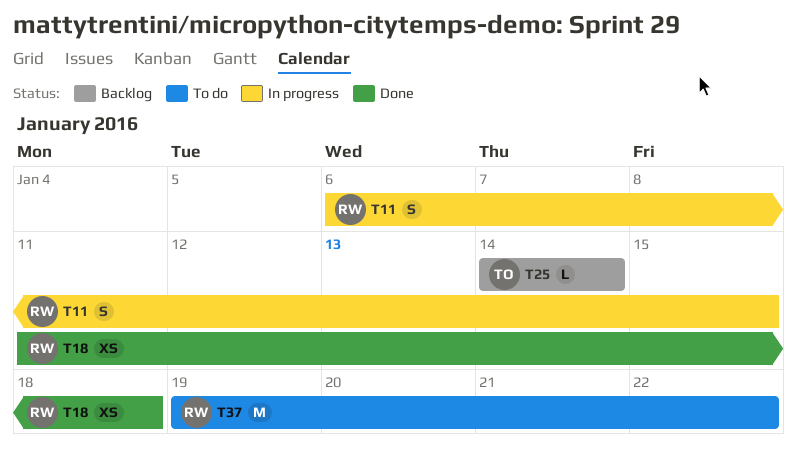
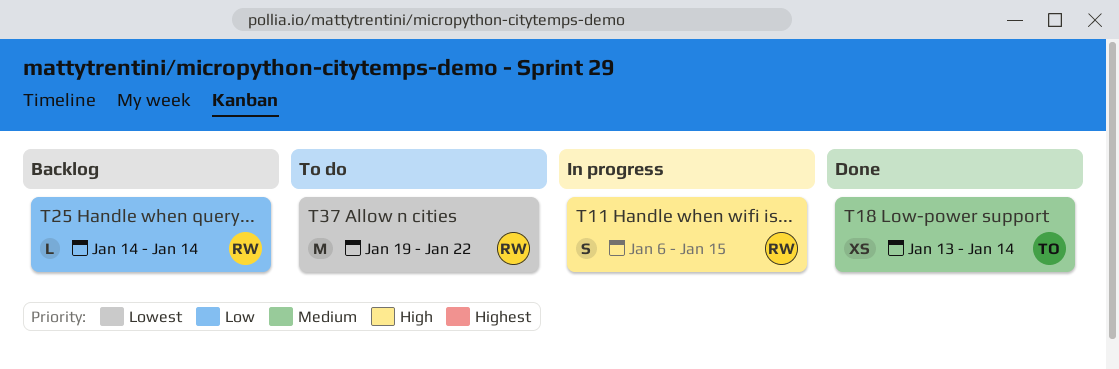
T18, owner: RW -> TO
T18, start: Jan 11 -> Jan 13
T18, due: Jan 18 -> Jan 14
T25, owner: TO -> RW

